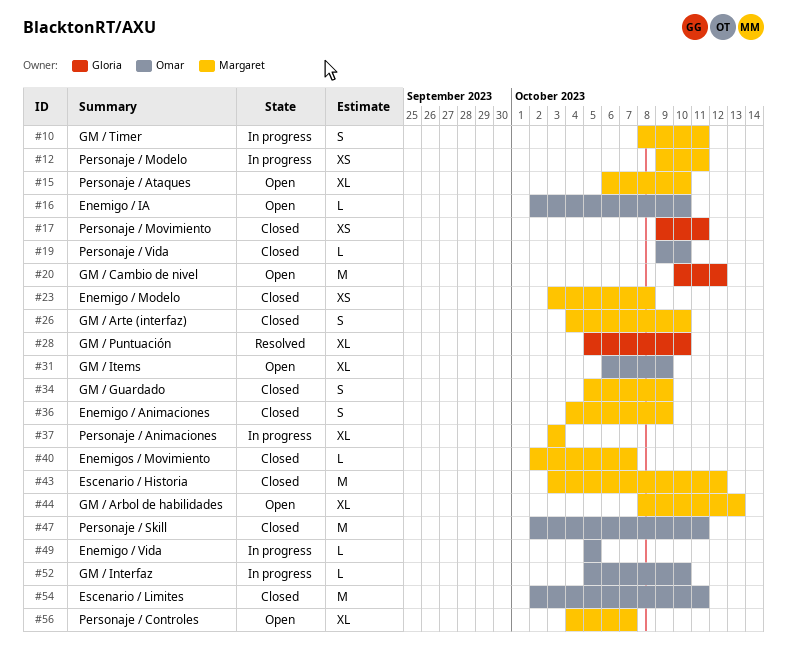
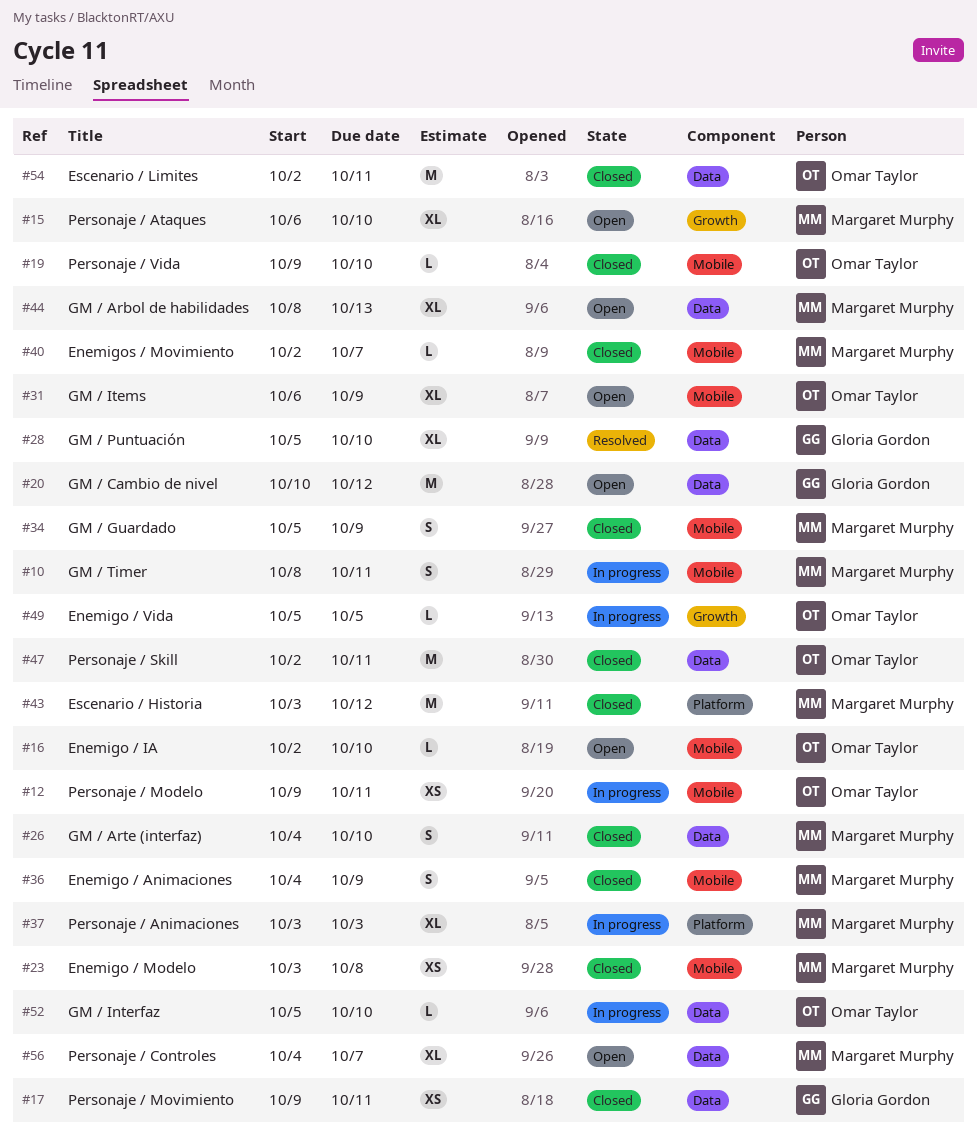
#12, owner: Margaret Murphy -> Omar Taylor

